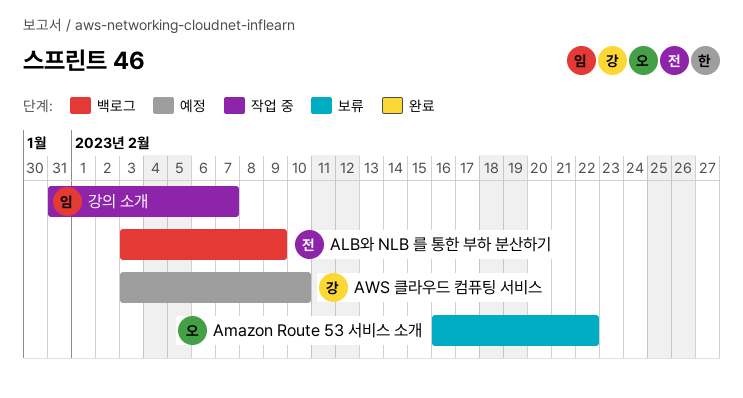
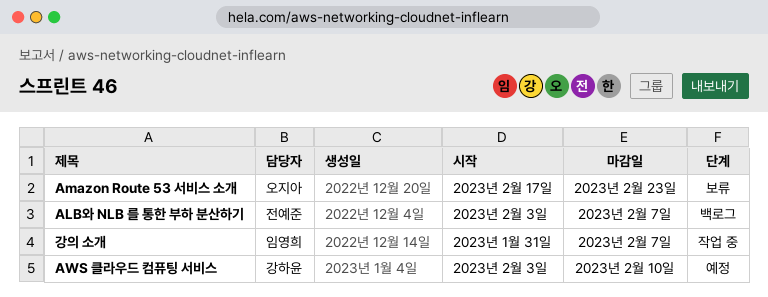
ALB와 NLB 를 통한 부하 분산하기, due: Feb 9 -> Feb 7
Amazon Route 53 서비스 소개, start: Feb 16 -> Feb 17
Amazon Route 53 서비스 소개, due: Feb 22 -> Feb 23

